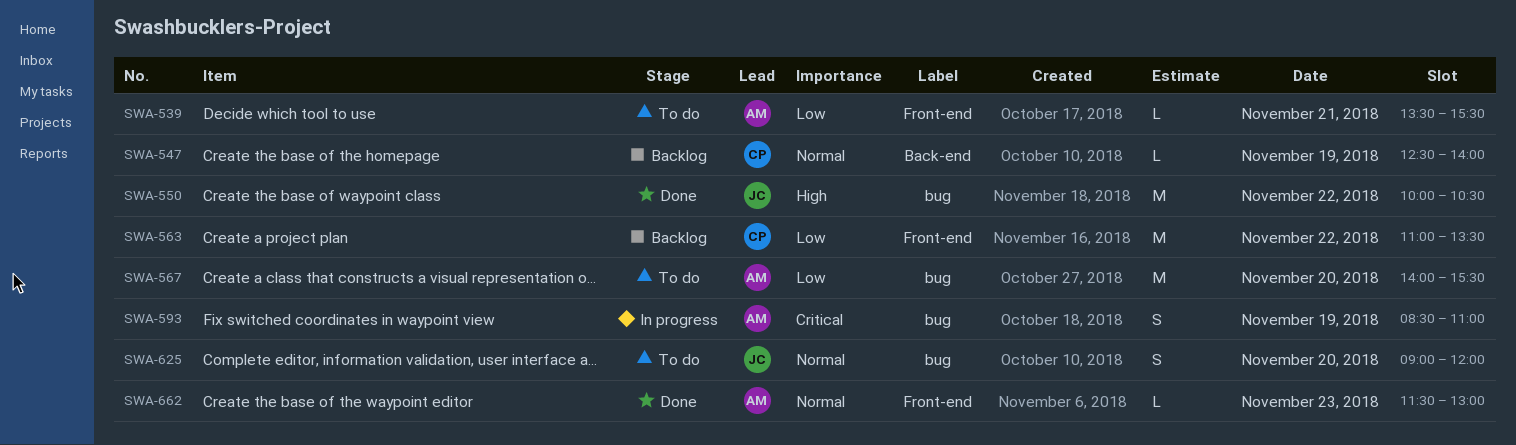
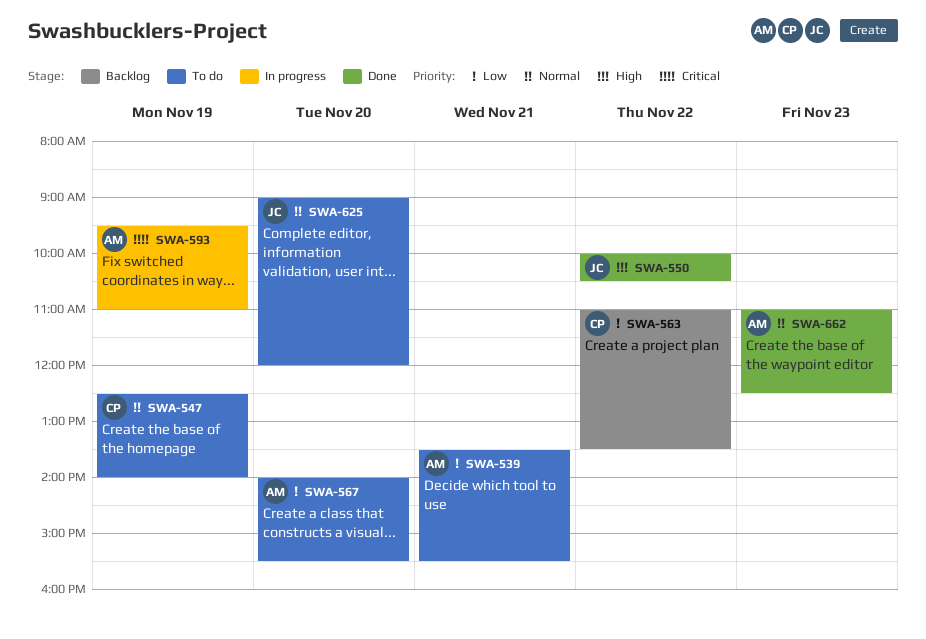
SWA-547, status: Backlog -> To do
SWA-593, begins: 08:30 -> 09:30
SWA-662, begins: 11:30 -> 11:00
SWA-662, ends: 13:00 -> 12:30

